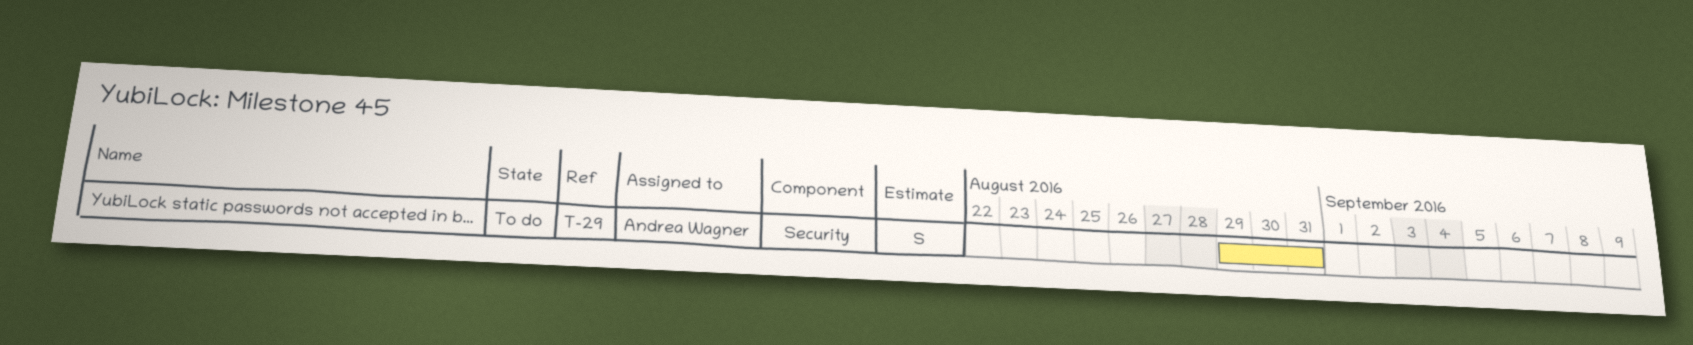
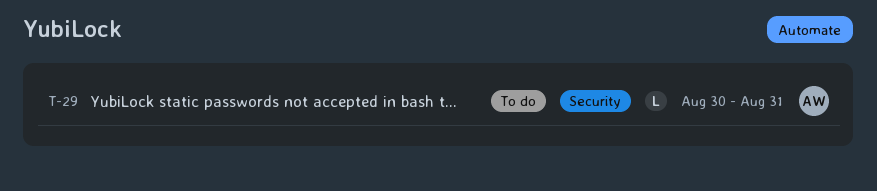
T-29, estimate: S -> L
T-29, start: Aug 29 -> Aug 30

